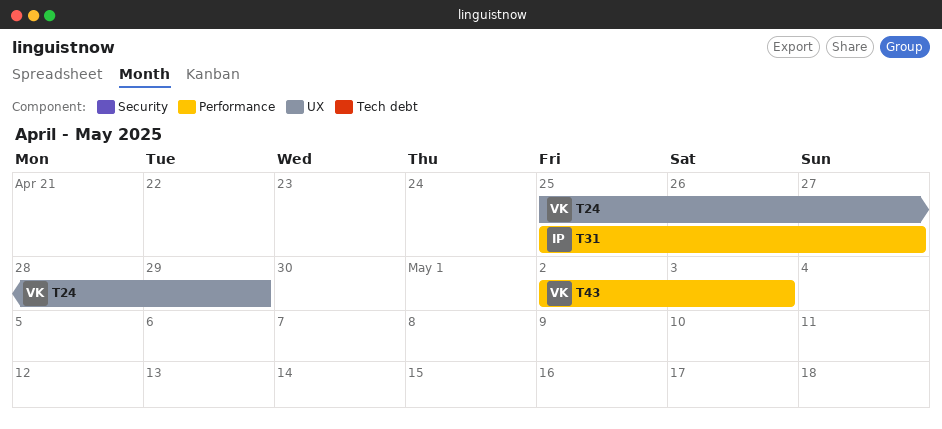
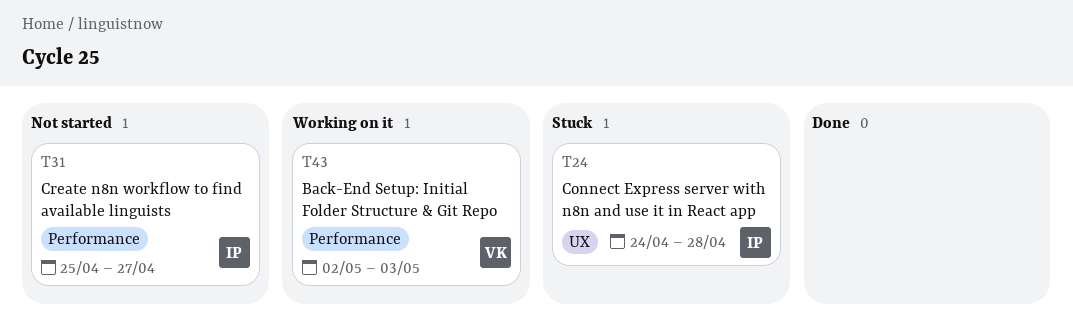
T24, owner: VK -> IP
T24, start: Apr 25 -> Apr 24
T24, due: Apr 29 -> Apr 28

